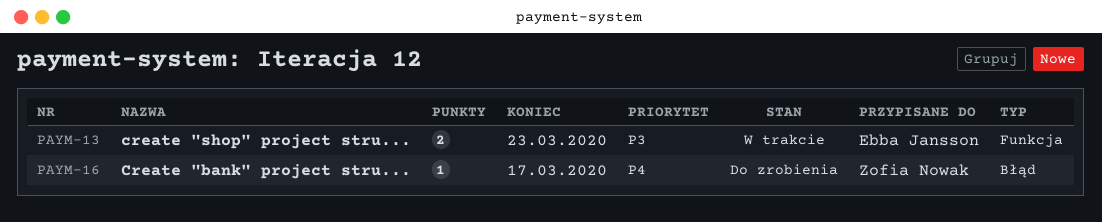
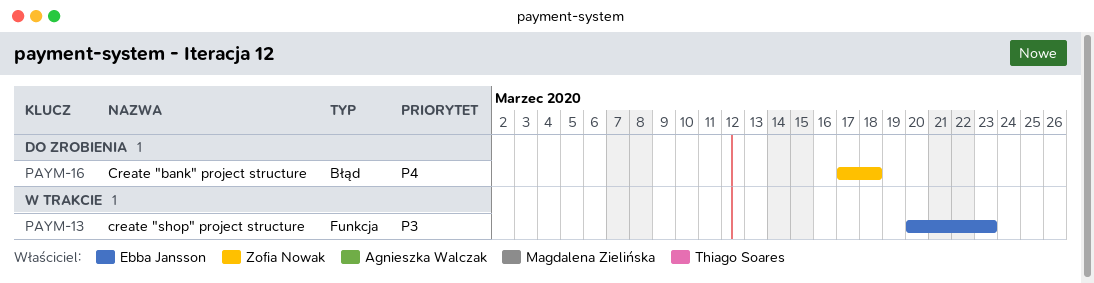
PAYM-16, due: Mar 17 -> Mar 18

